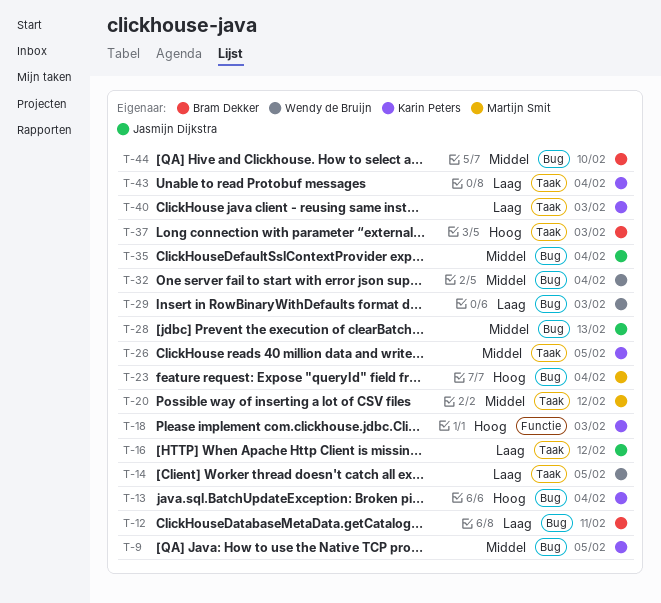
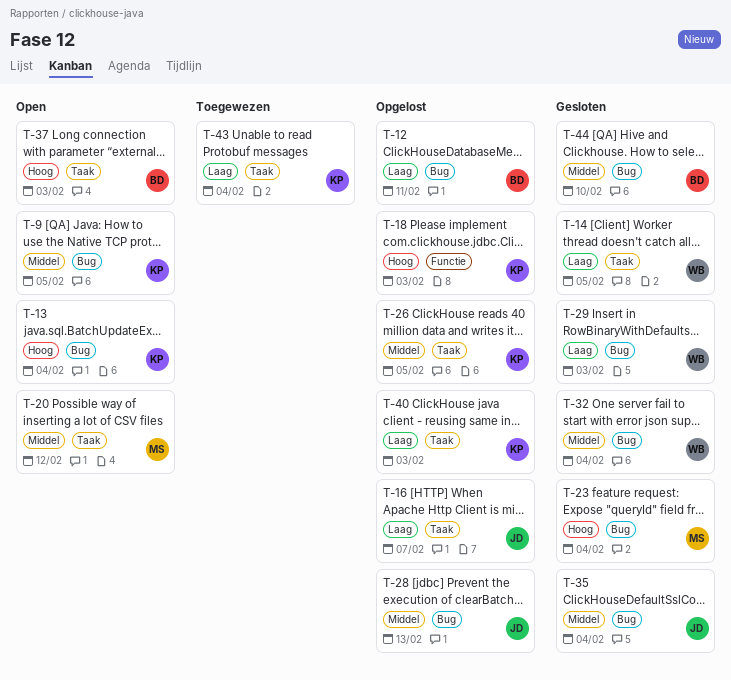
T-16, due: Feb 12 -> Feb 7

